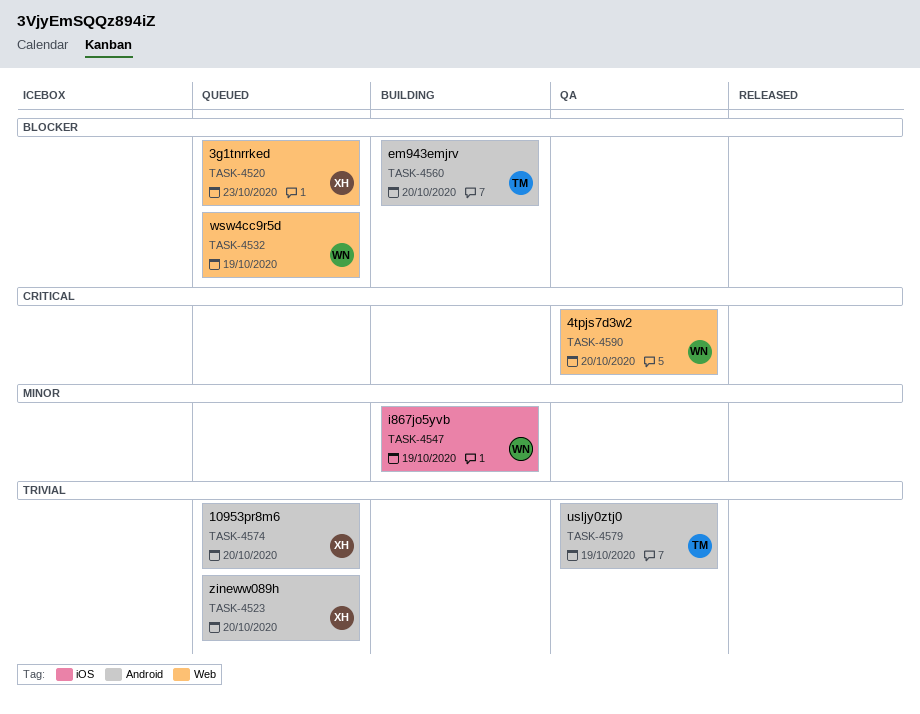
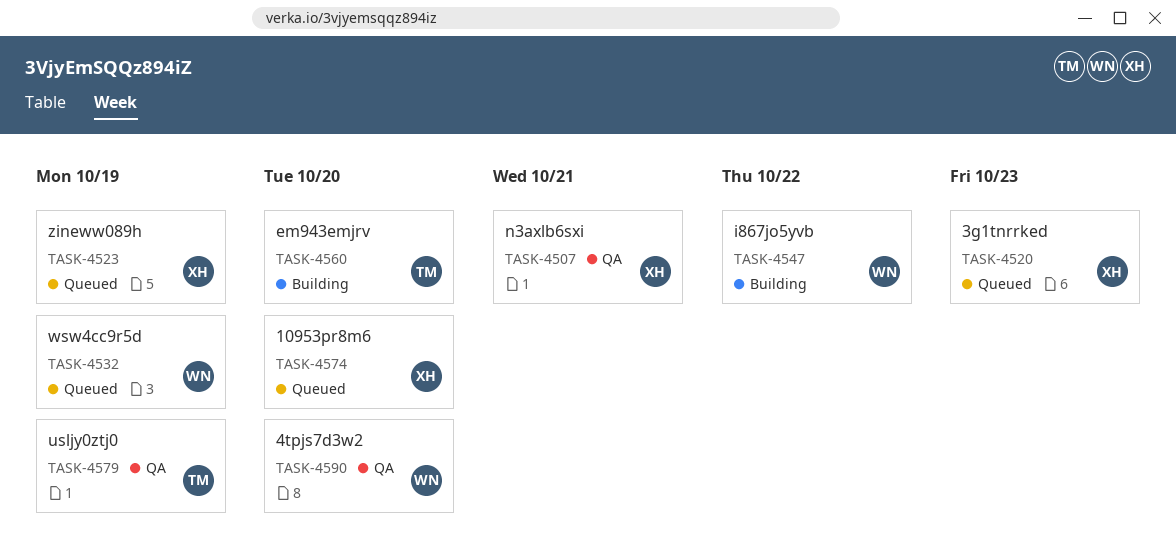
TASK-4507: none -> present
TASK-4523, due: Oct 20 -> Oct 19
TASK-4547, due: Oct 19 -> Oct 22

